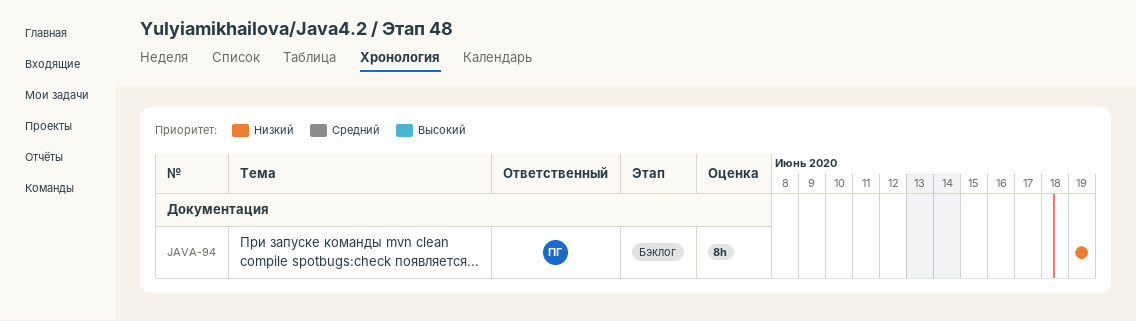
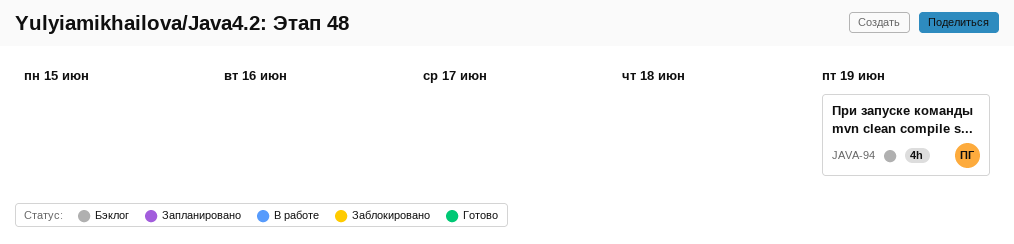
JAVA-94, estimate: 8h -> 4h

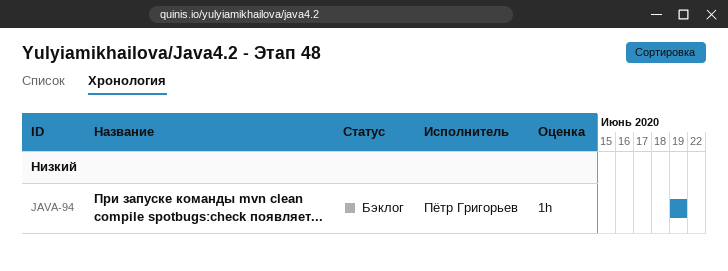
JAVA-94, estimate: 4h -> 1h

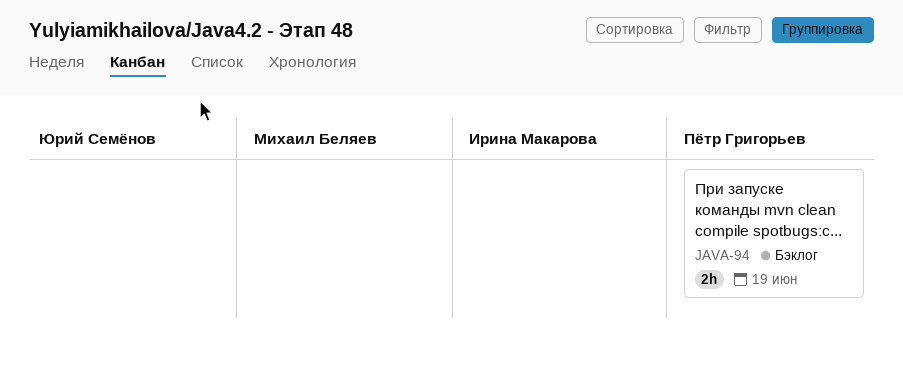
JAVA-94, estimate: 1h -> 2h

